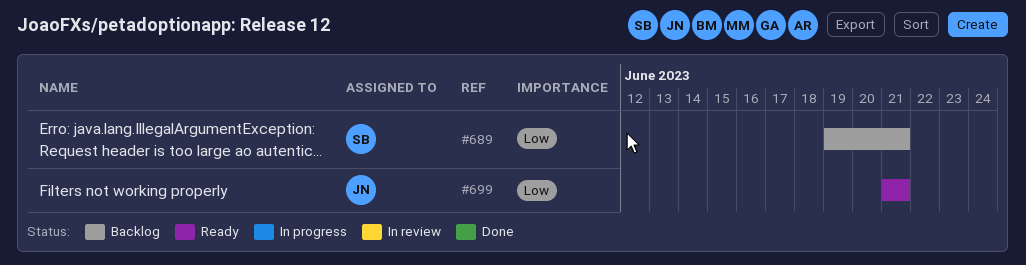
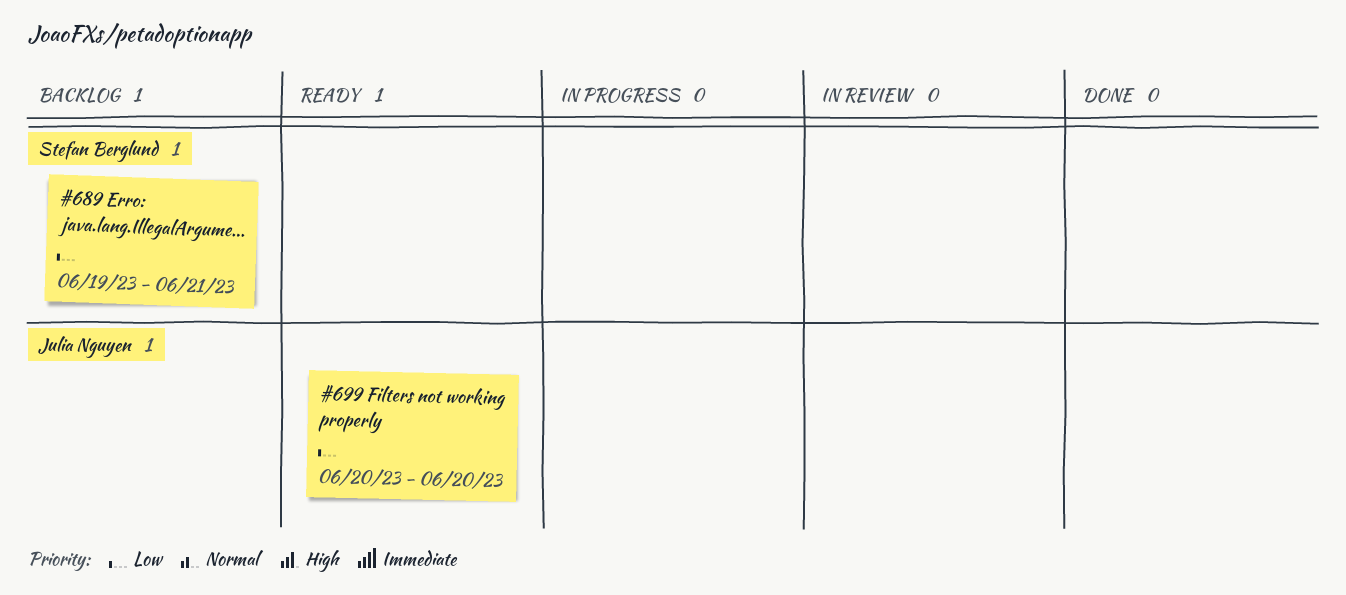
#699, start: Jun 21 -> Jun 20
#699, due: Jun 21 -> Jun 20

